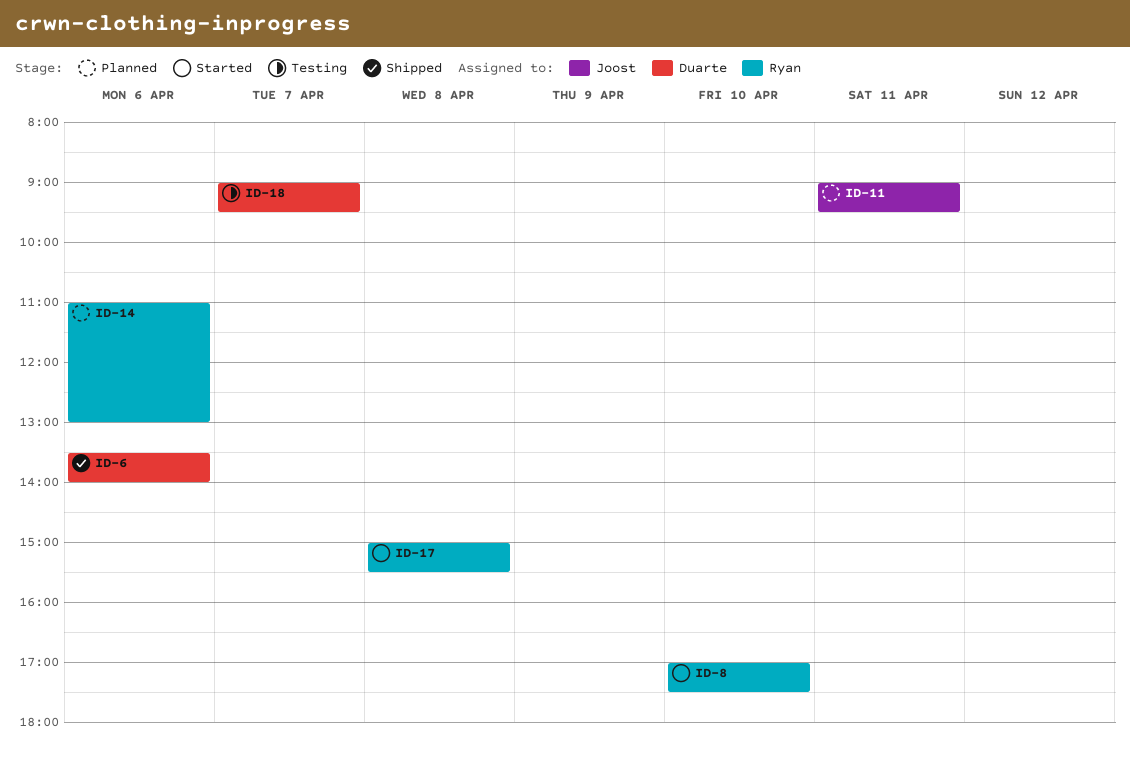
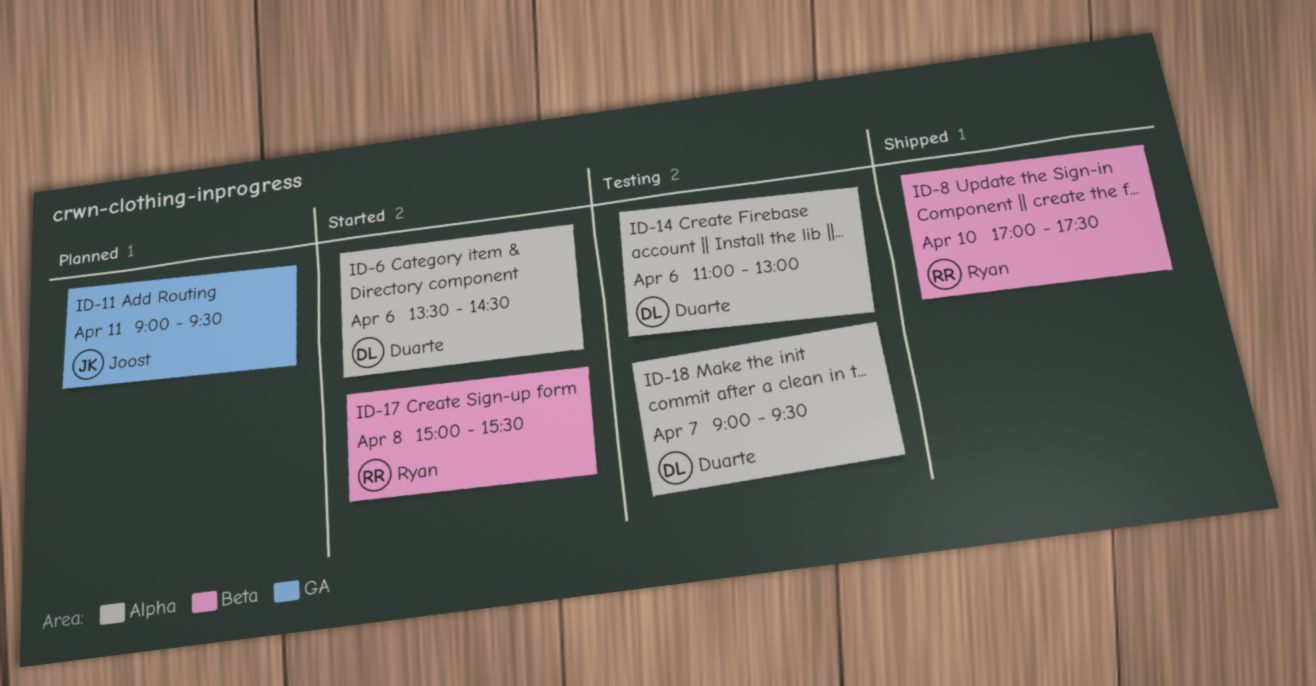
ID-6, status: Shipped -> Started
ID-6, ends: 14:00 -> 14:30
ID-8, status: Started -> Shipped
ID-14, status: Planned -> Testing
ID-14, owner: Ryan -> Duarte

